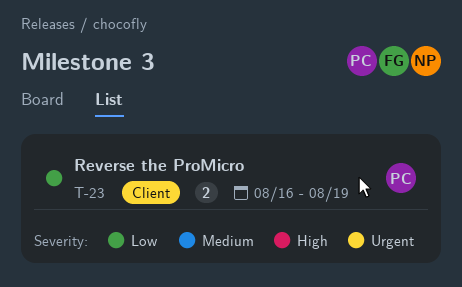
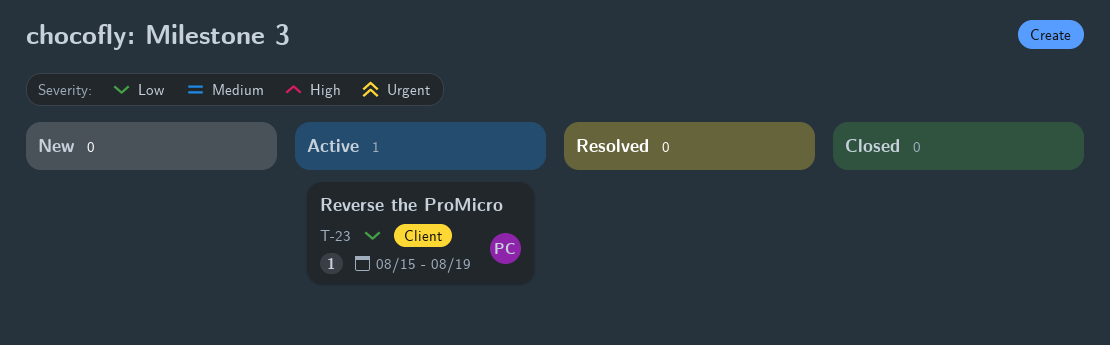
T-23, estimate: 2 -> 1
T-23, start: Aug 16 -> Aug 15

